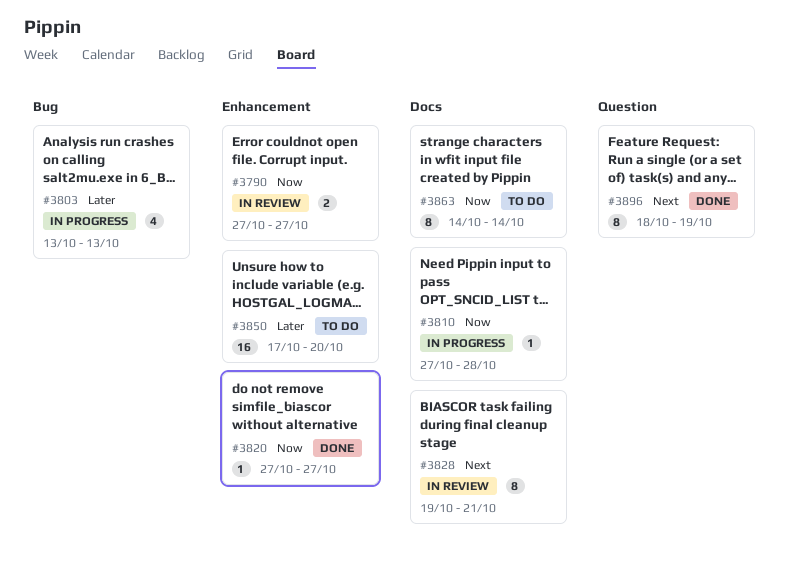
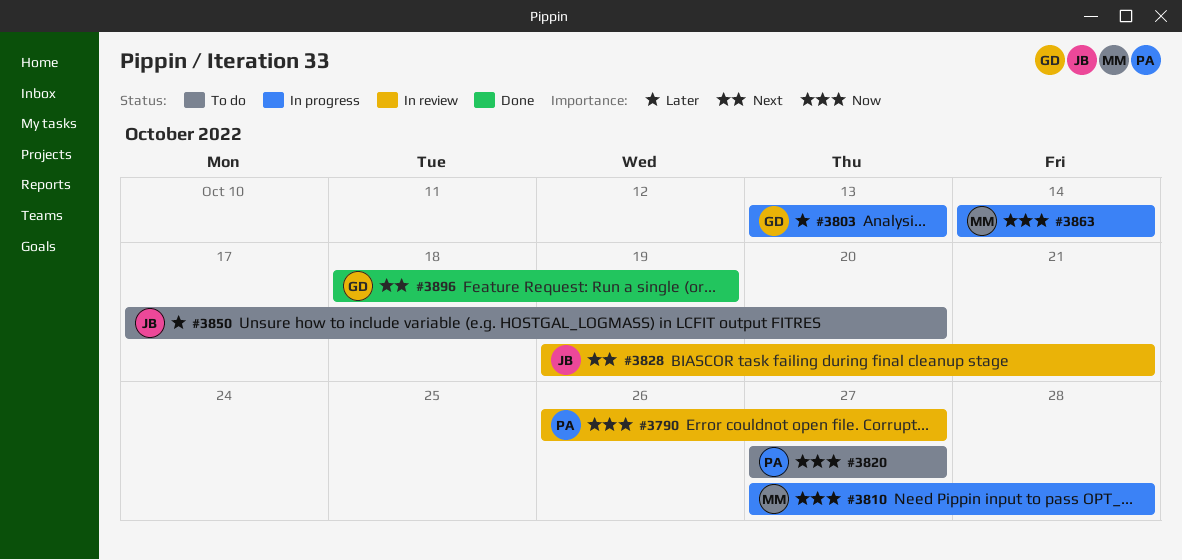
#3790, start: Oct 27 -> Oct 26
#3820, status: Done -> To do
#3863, status: To do -> In progress

